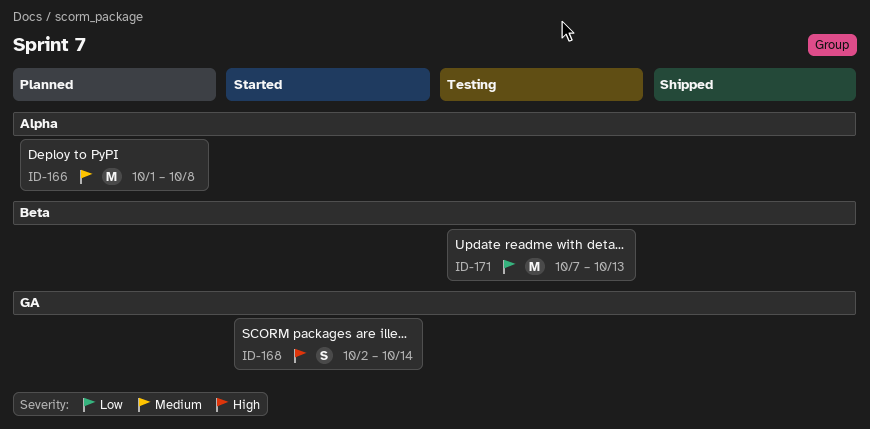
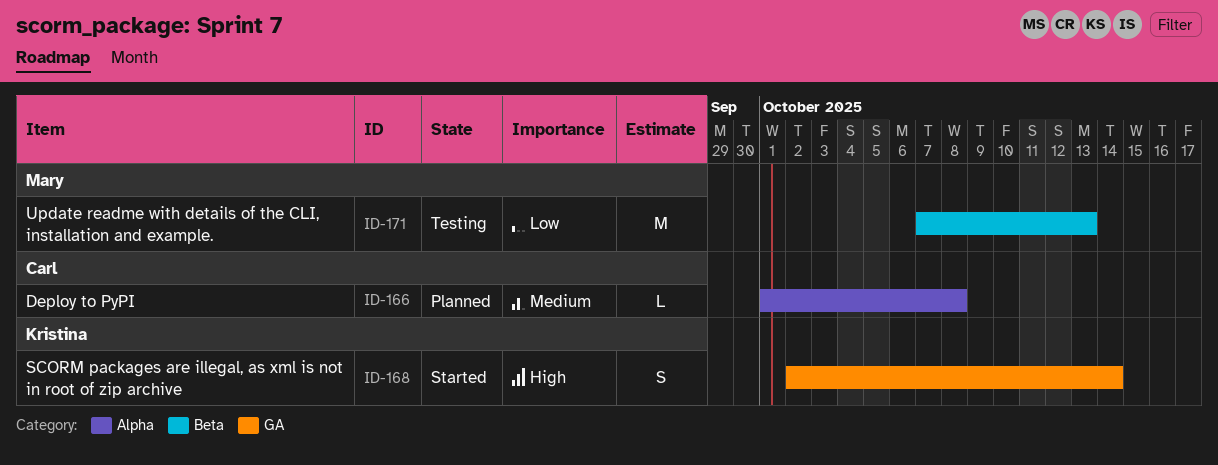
ID-166, estimate: M -> L

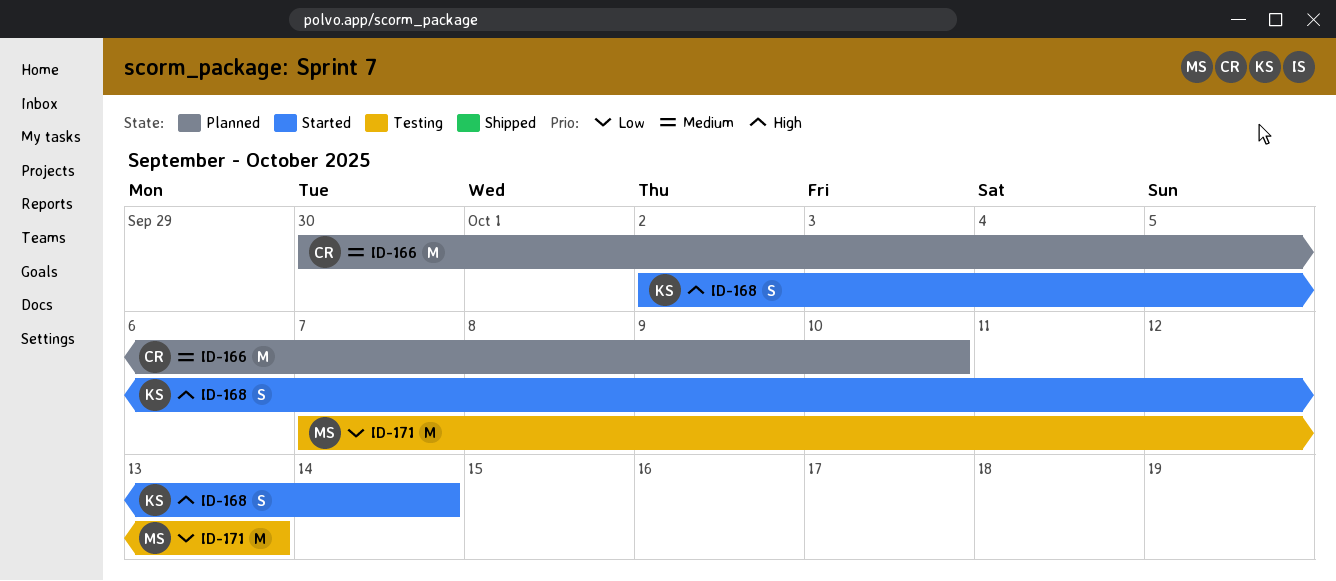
ID-166, estimate: L -> M
ID-166, start: Oct 1 -> Sep 30
ID-166, due: Oct 8 -> Oct 10

